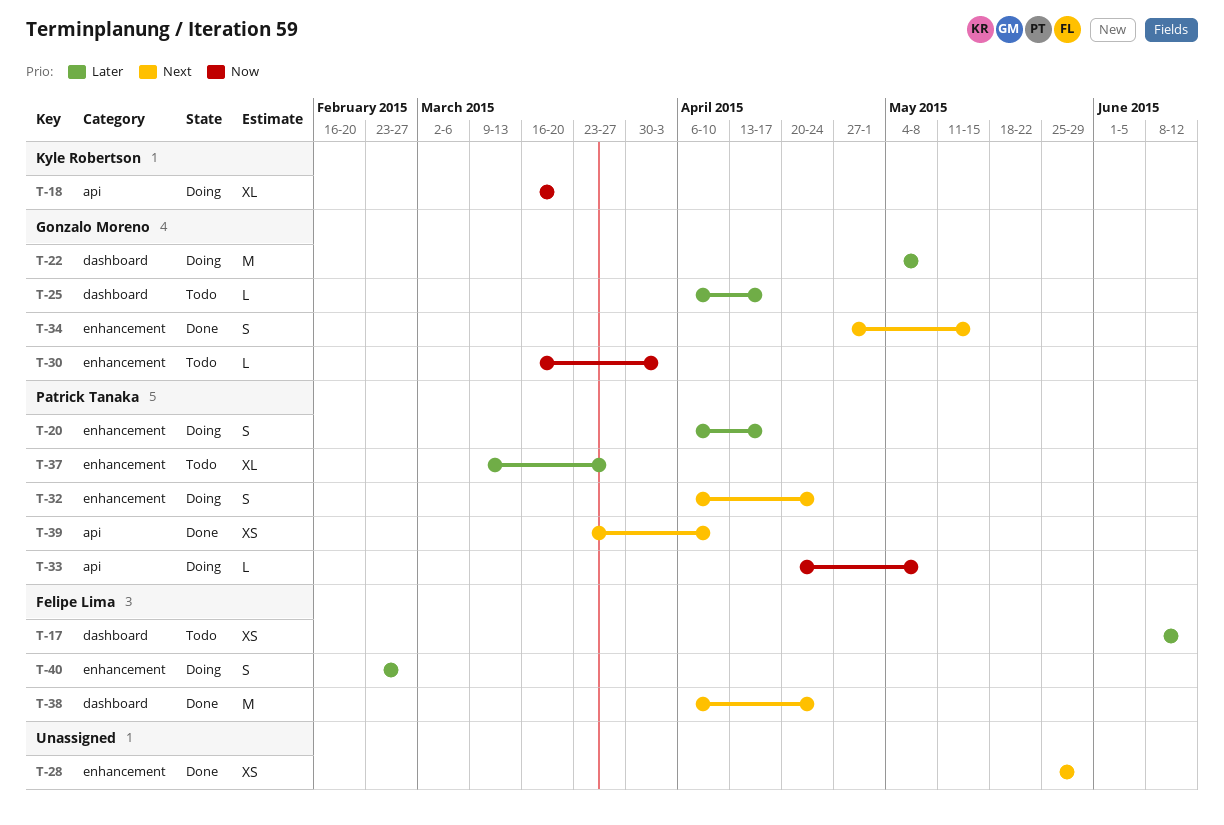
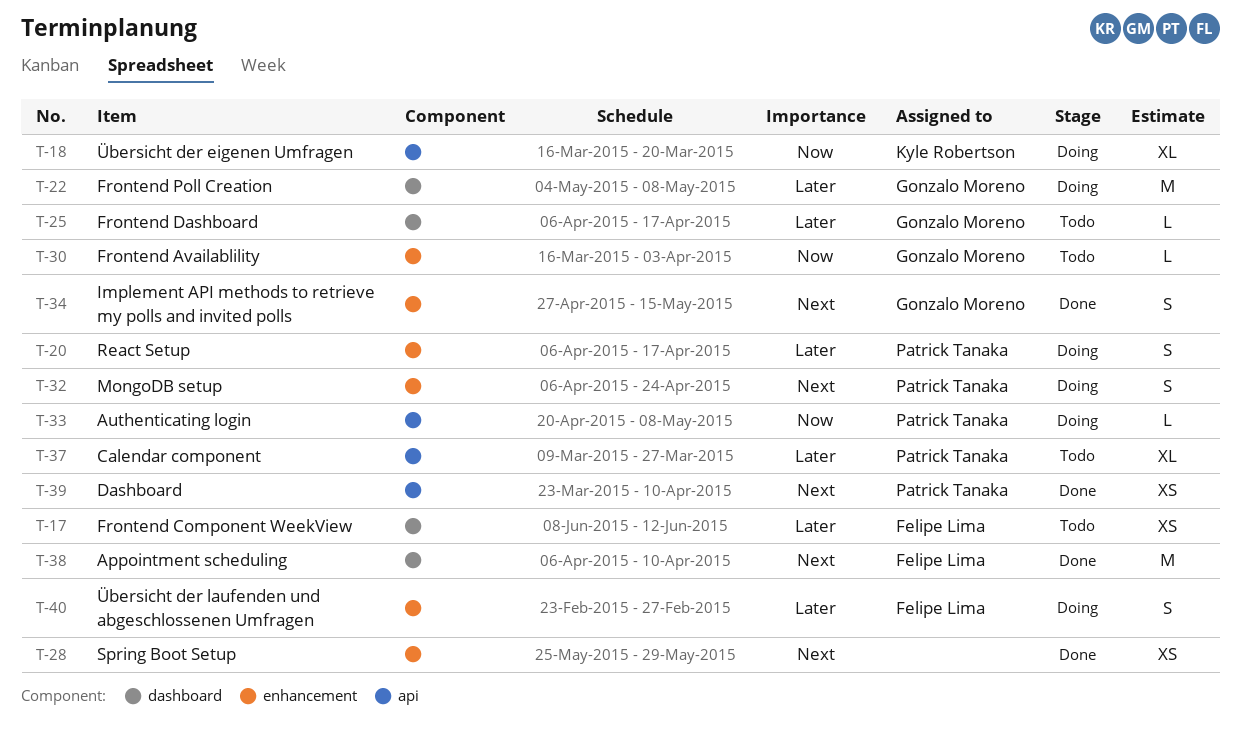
T-37, label: enhancement -> api
T-38, due: Apr 24 -> Apr 10

